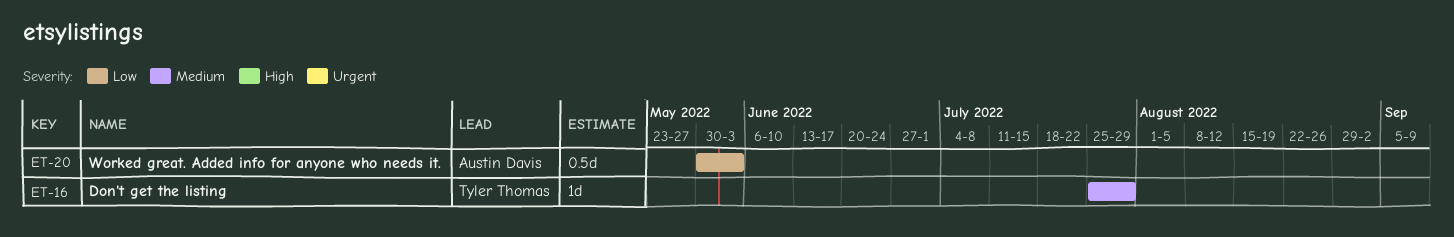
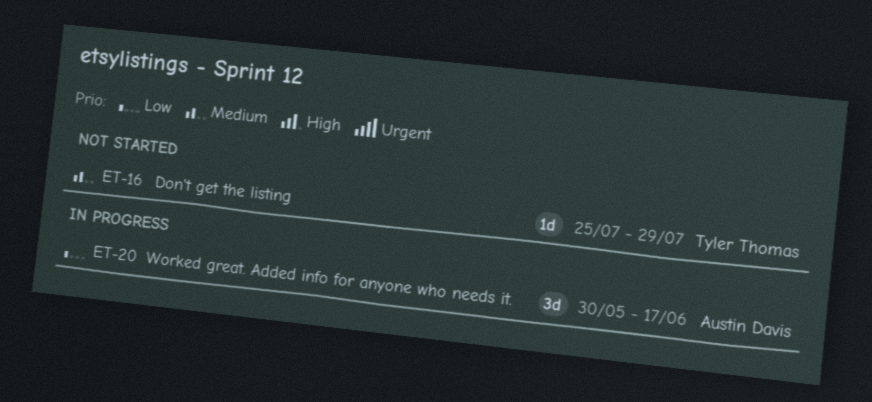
ET-20, estimate: 0.5d -> 3d
ET-20, due: Jun 3 -> Jun 17

